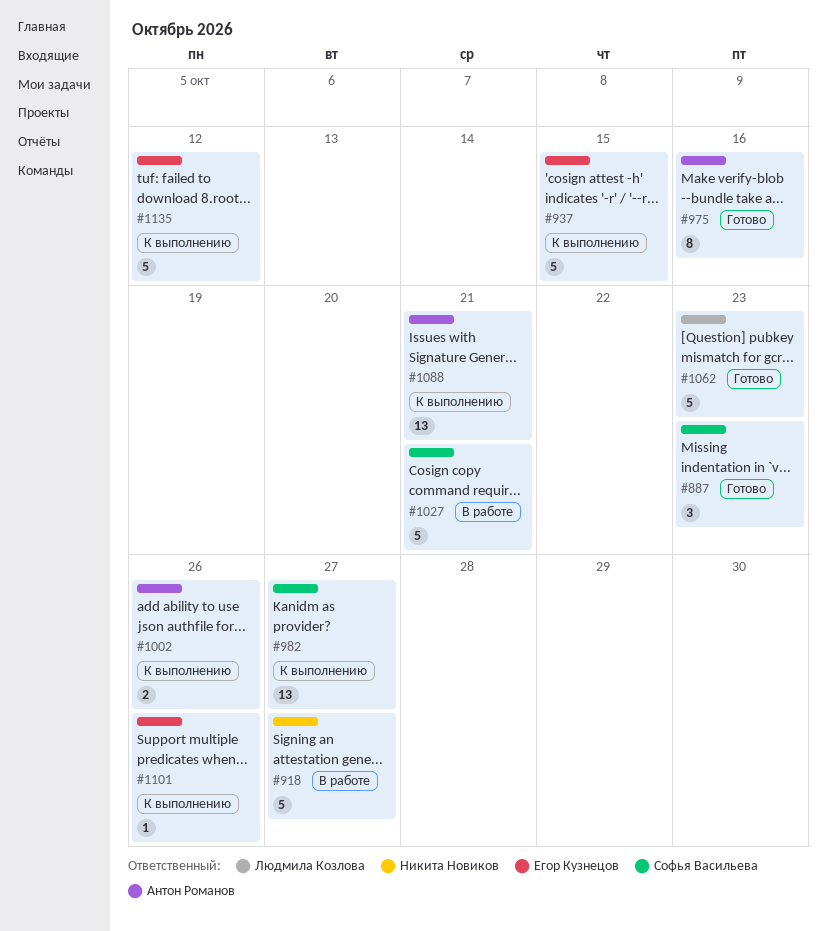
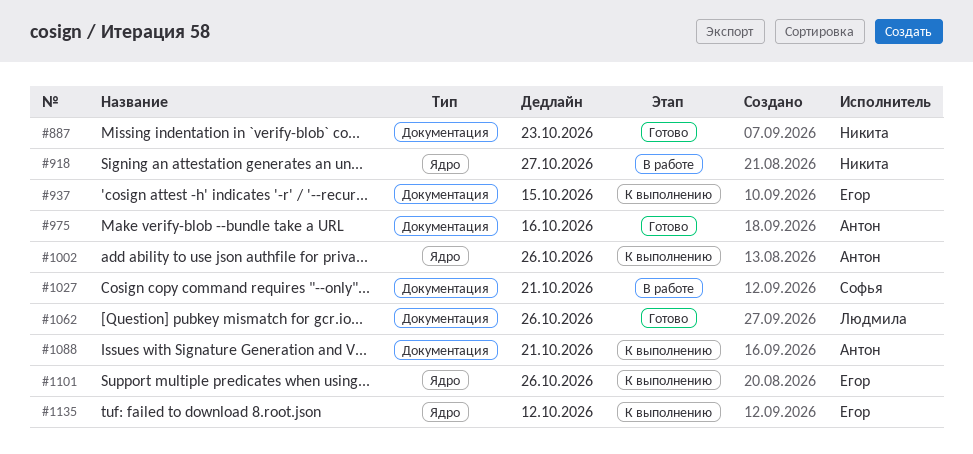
#887, owner: Софья Васильева -> Никита Новиков
#982: present -> none
#1062, due: Oct 23 -> Oct 26

